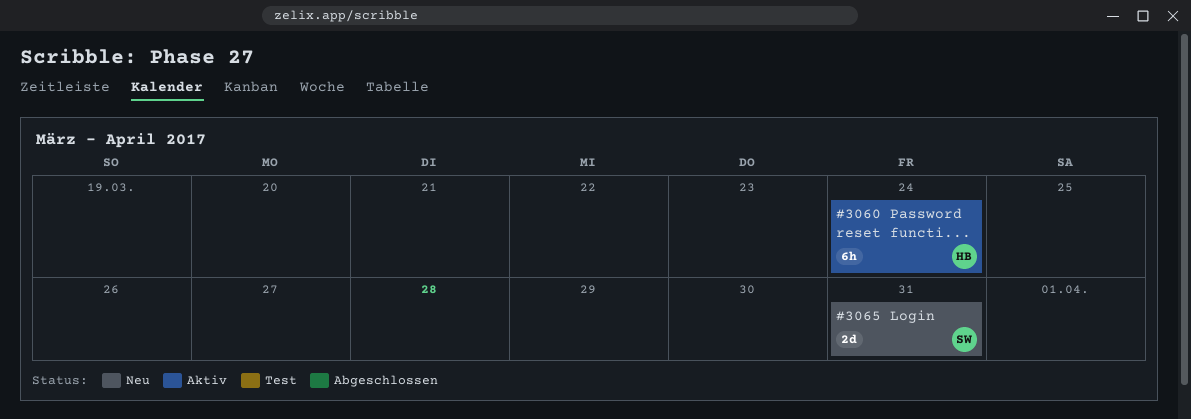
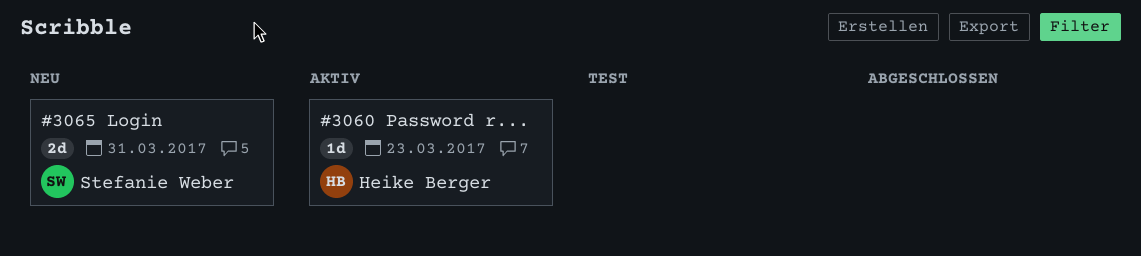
#3060, estimate: 6h -> 1d
#3060, due: Mar 24 -> Mar 23

